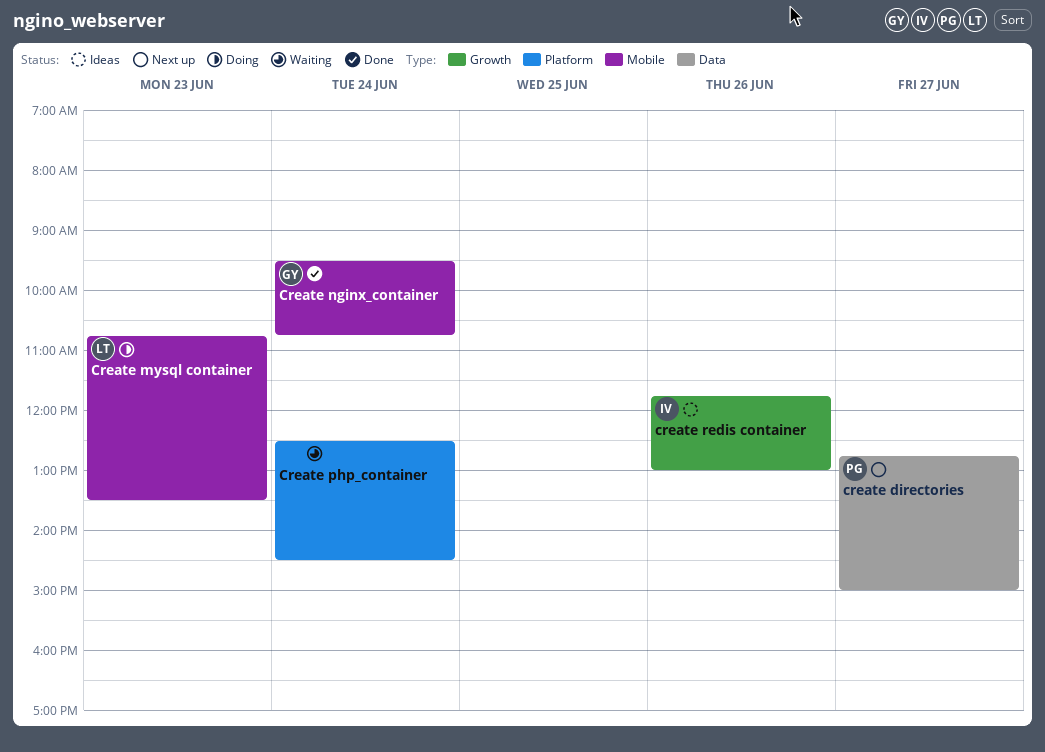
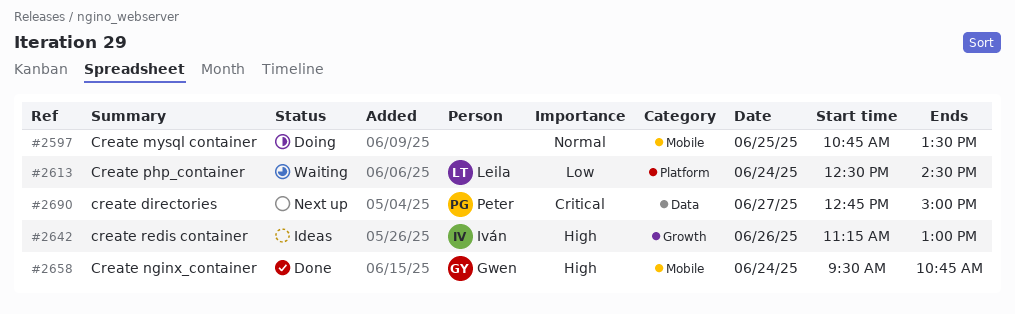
Create mysql container, owner: Leila -> none
Create mysql container, day: Jun 23 -> Jun 25
Create php_container, owner: none -> Leila
create redis container, begins: 11:45 -> 11:15

